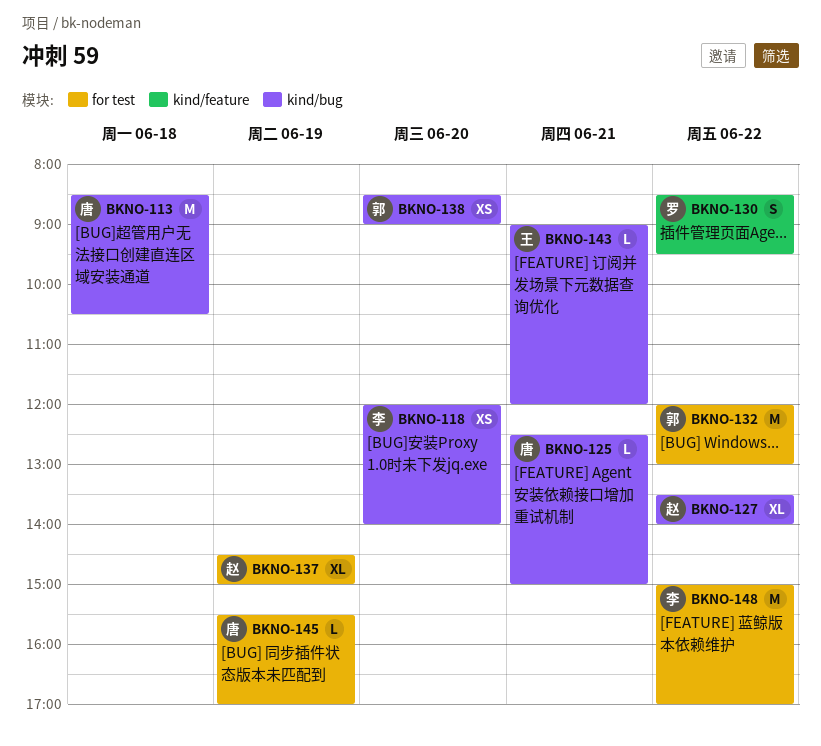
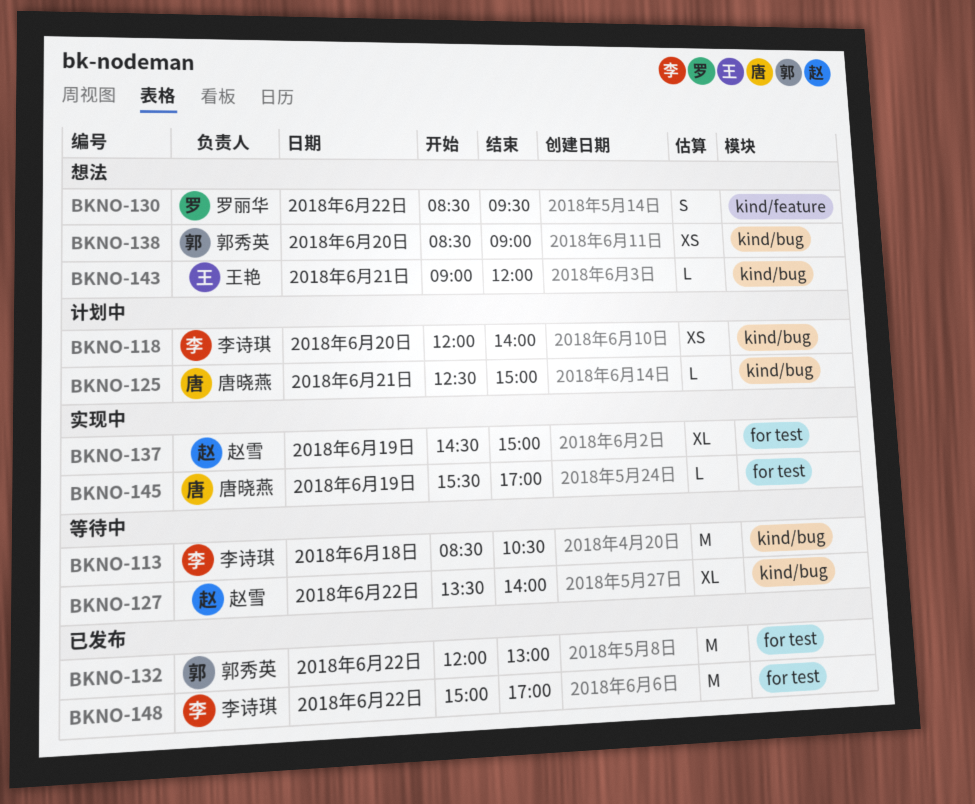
BKNO-113, owner: 唐晓燕 -> 李诗琪

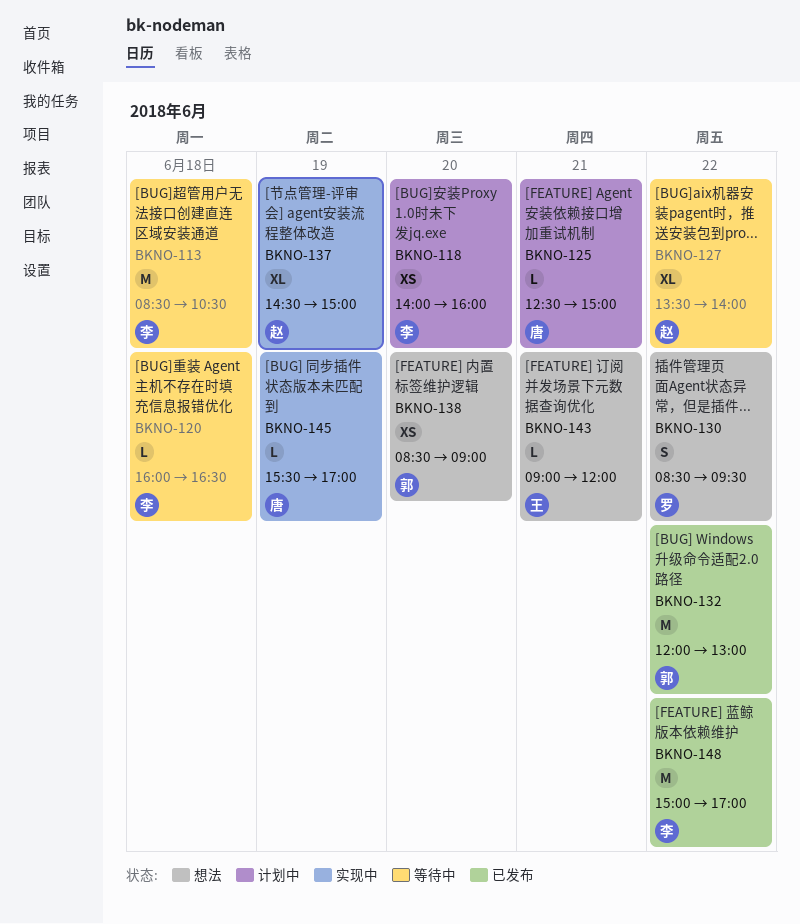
BKNO-118, begins: 12:00 -> 14:00
BKNO-118, ends: 14:00 -> 16:00
BKNO-120: none -> present

